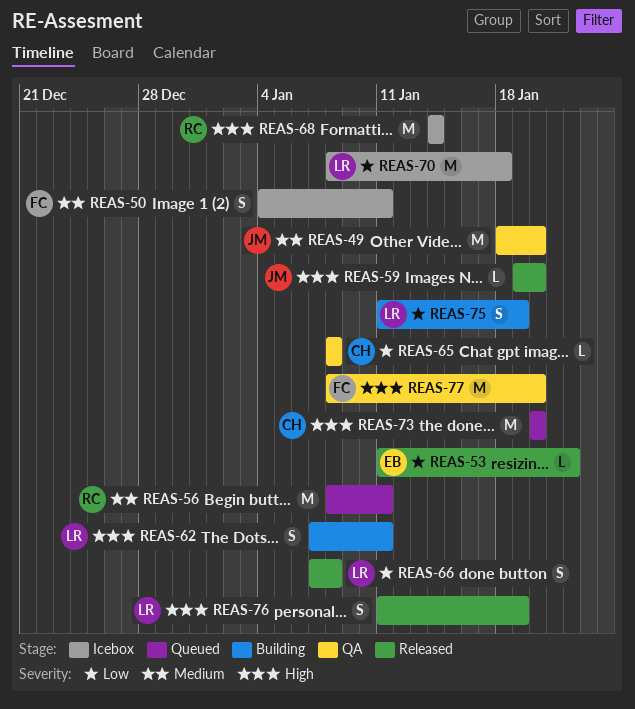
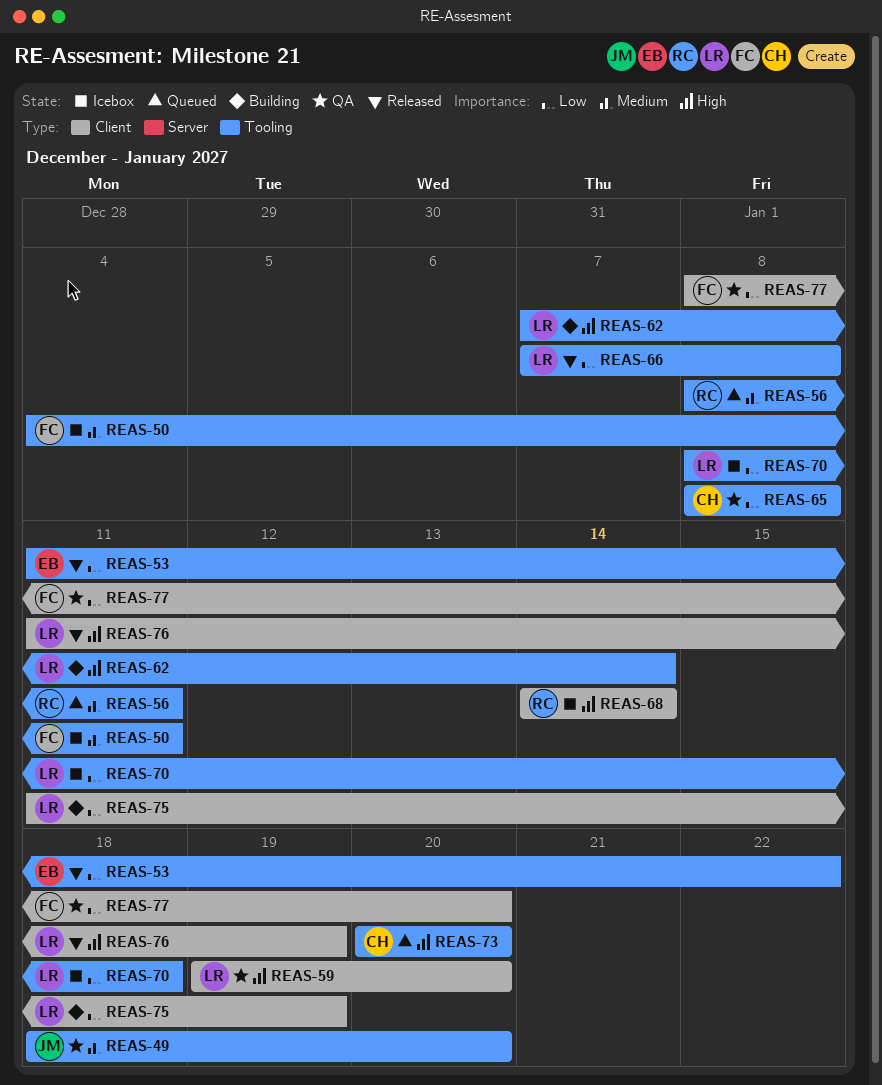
REAS-59, status: Released -> QA
REAS-59, owner: JM -> LR
REAS-62, due: Jan 11 -> Jan 14
REAS-77, priority: High -> Low

